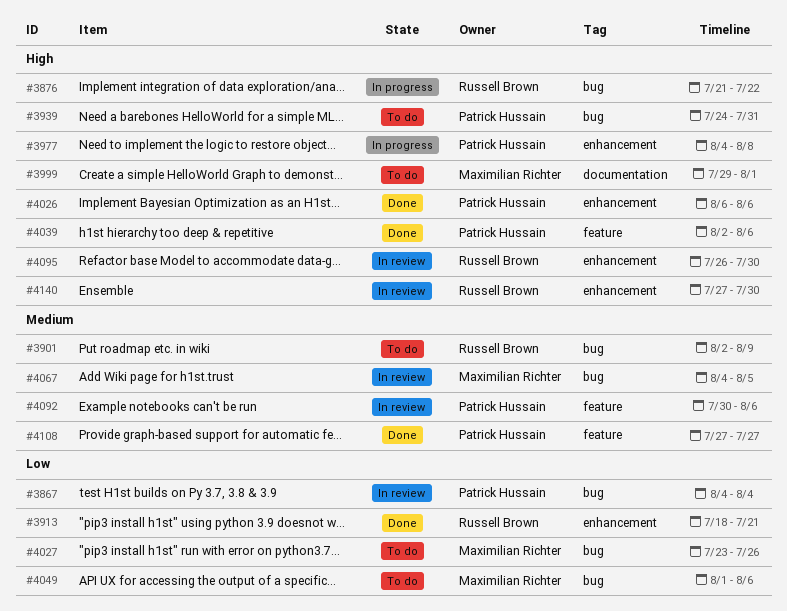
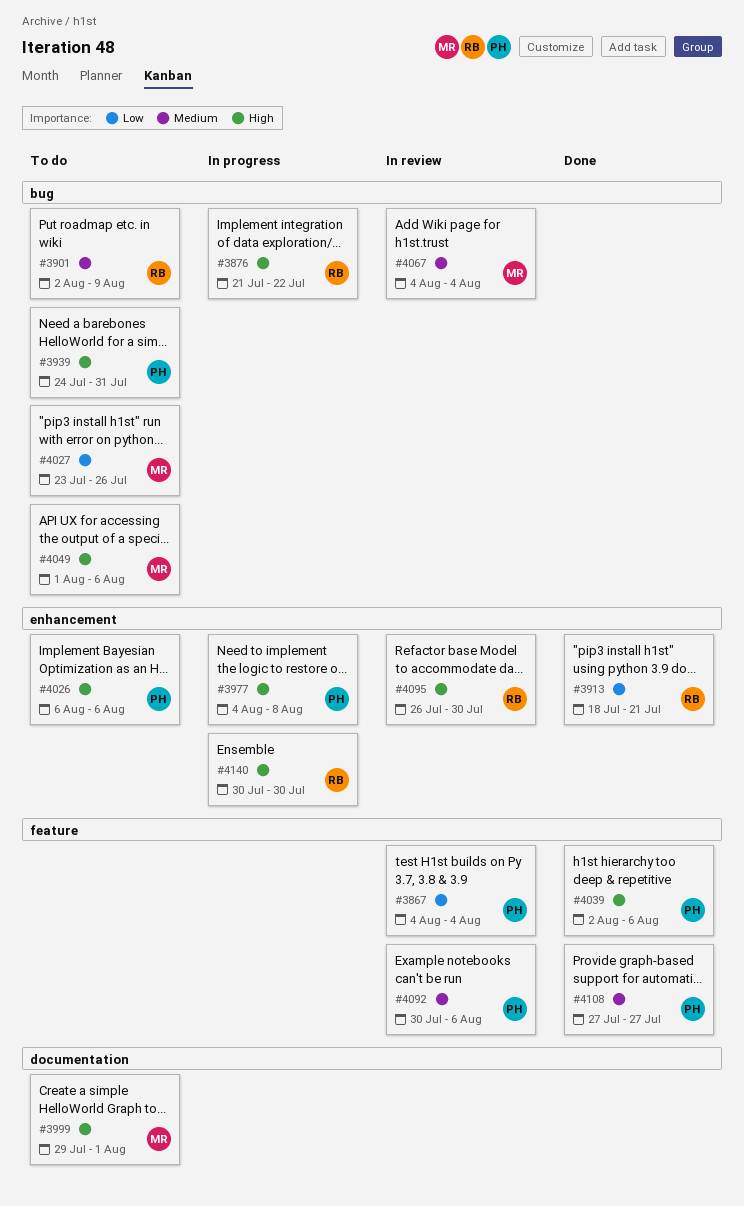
#3867, label: bug -> feature
#4026, status: Done -> To do
#4049, priority: Low -> High
#4067, due: Aug 5 -> Aug 4
#4140, status: In review -> In progress
#4140, start: Jul 27 -> Jul 30

